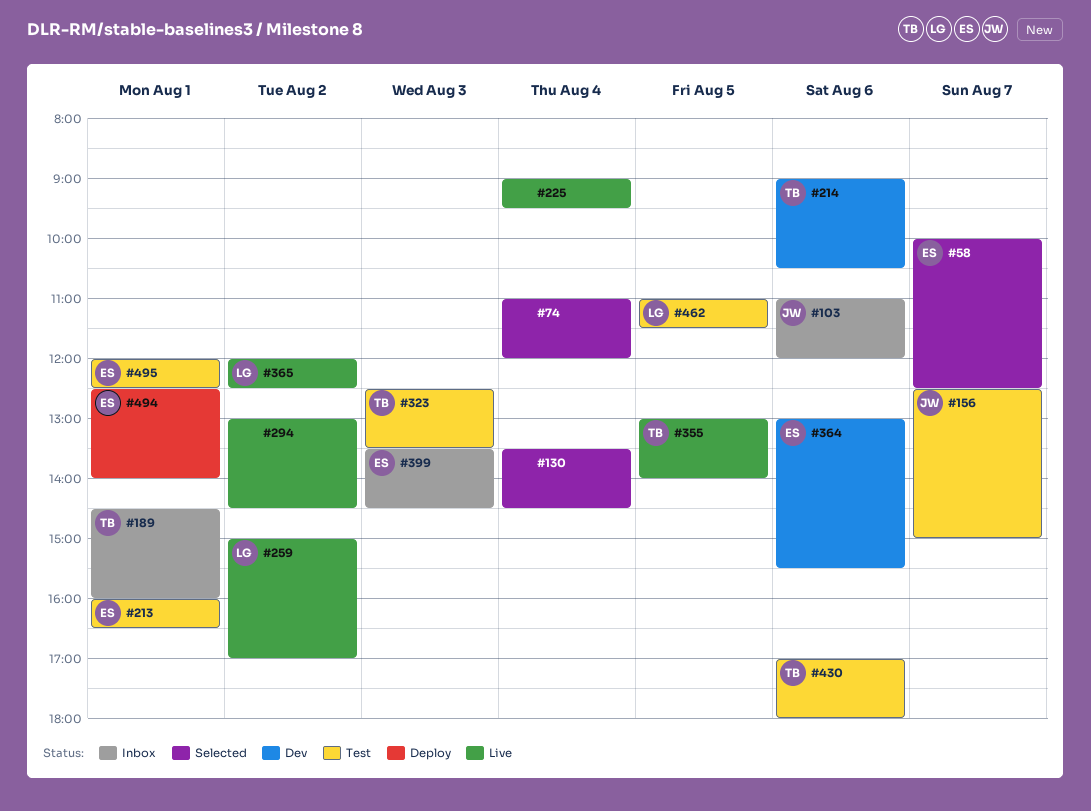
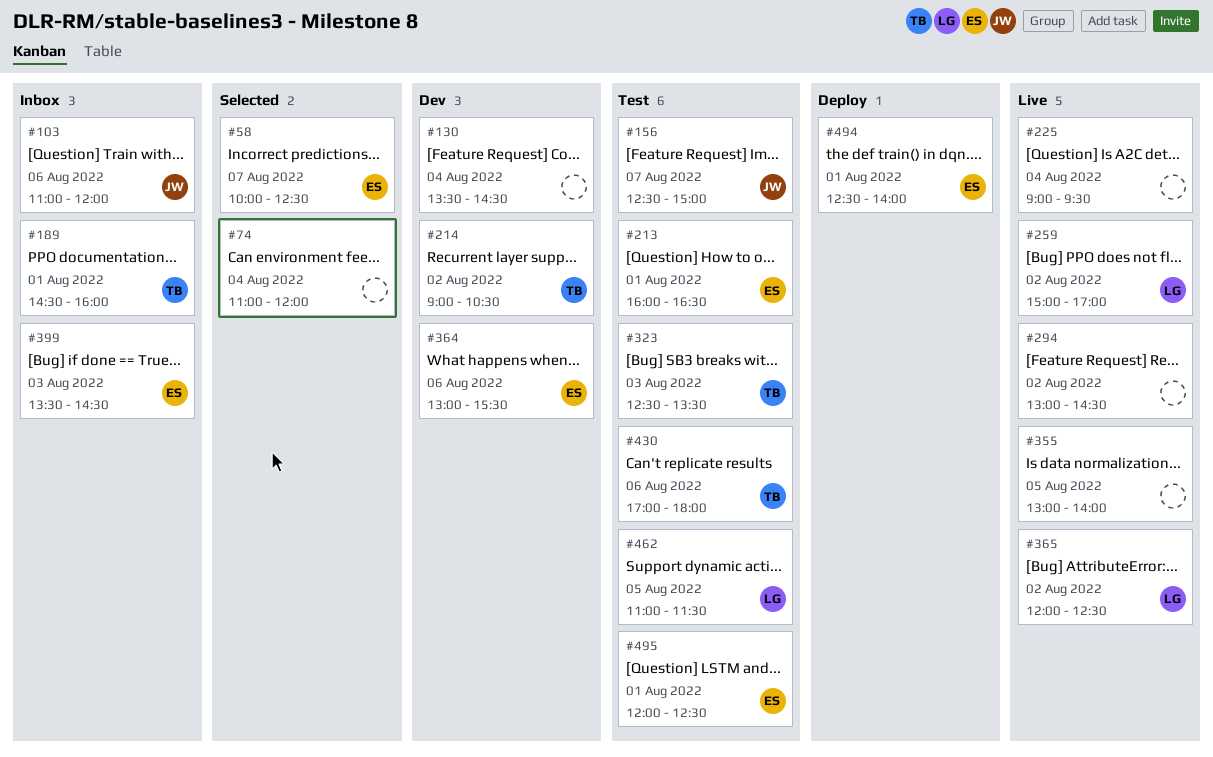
#130, status: Selected -> Dev
#214, day: Aug 6 -> Aug 2
#355, owner: TB -> none

